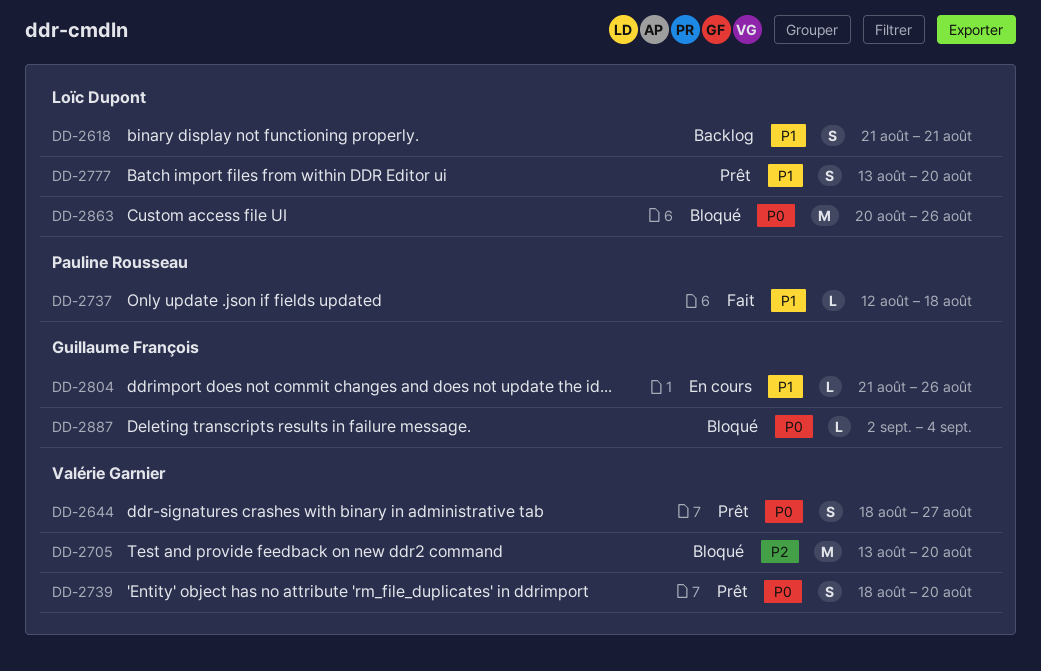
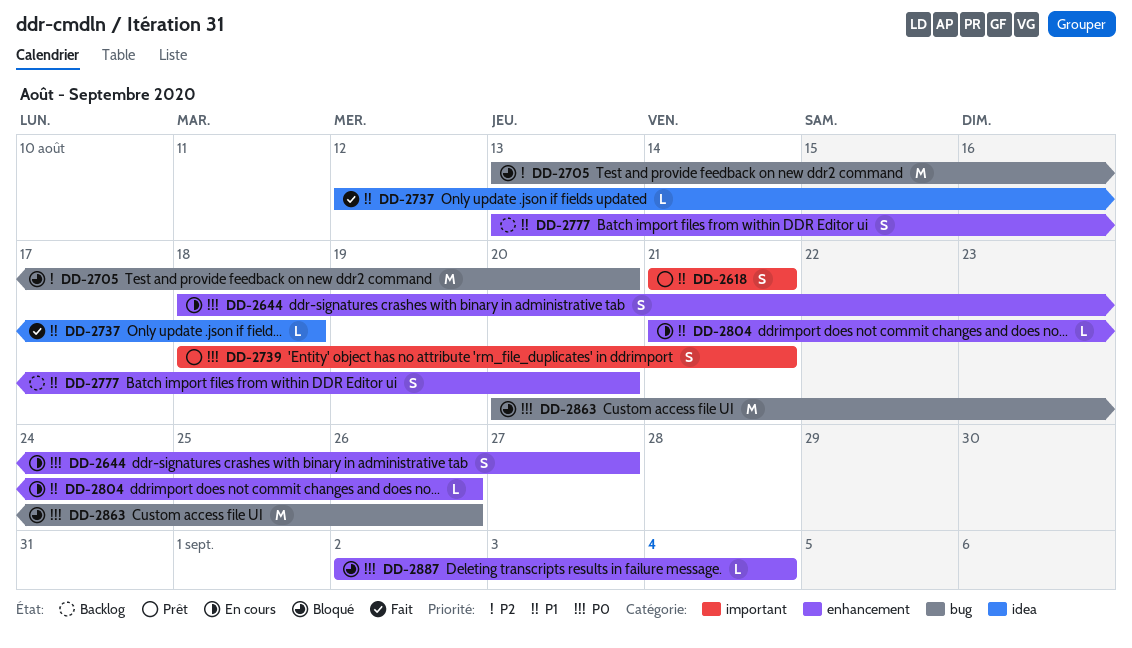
DD-2618, status: Backlog -> Prêt
DD-2644, status: Prêt -> En cours
DD-2739, due: Aug 20 -> Aug 21
DD-2777, status: Prêt -> Backlog

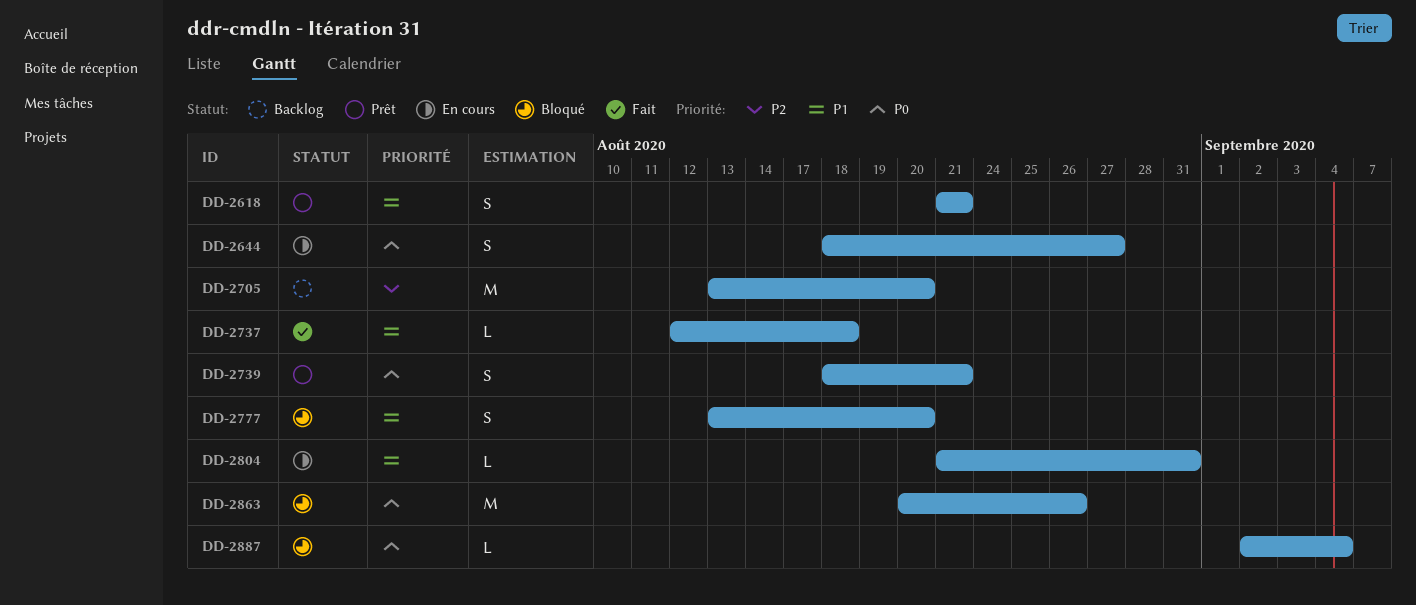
DD-2705, status: Bloqué -> Backlog
DD-2777, status: Backlog -> Bloqué
DD-2804, due: Aug 26 -> Aug 31

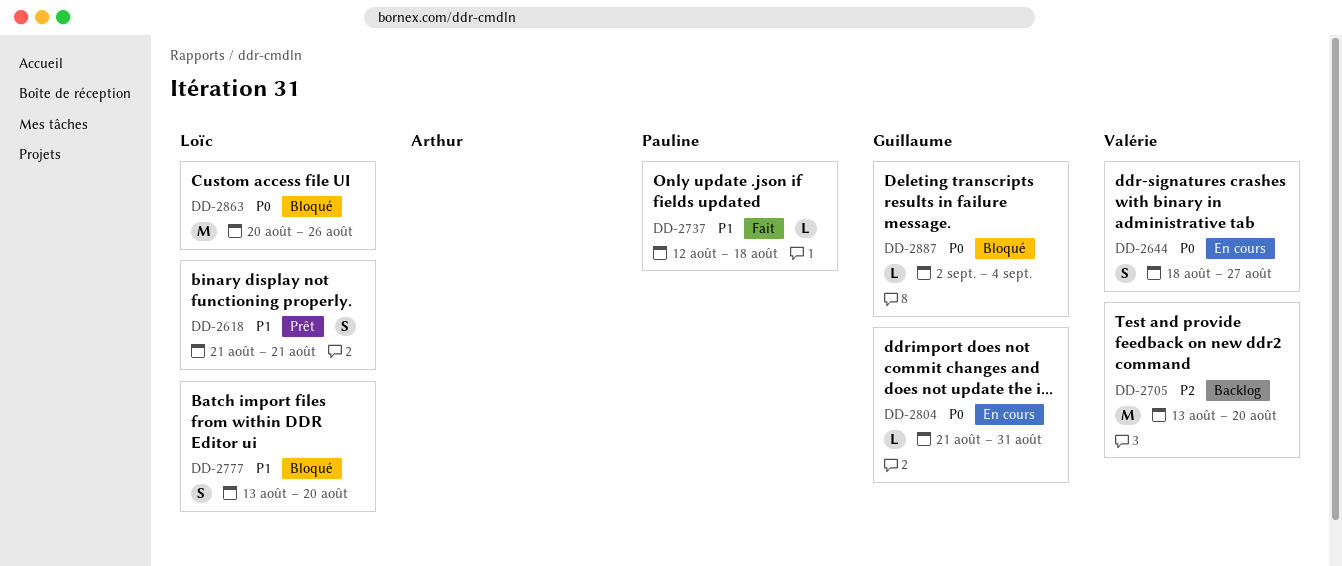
DD-2739: present -> none
DD-2804, priority: P1 -> P0

